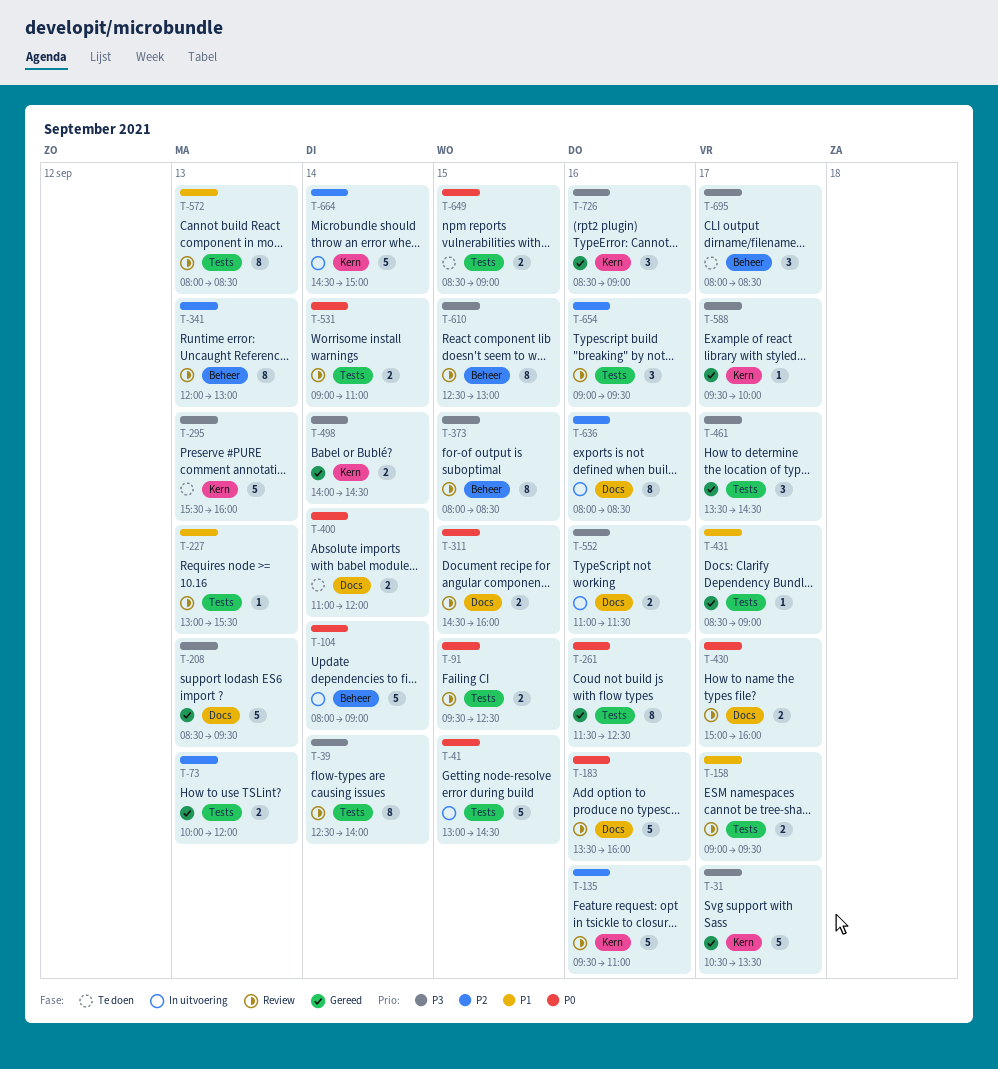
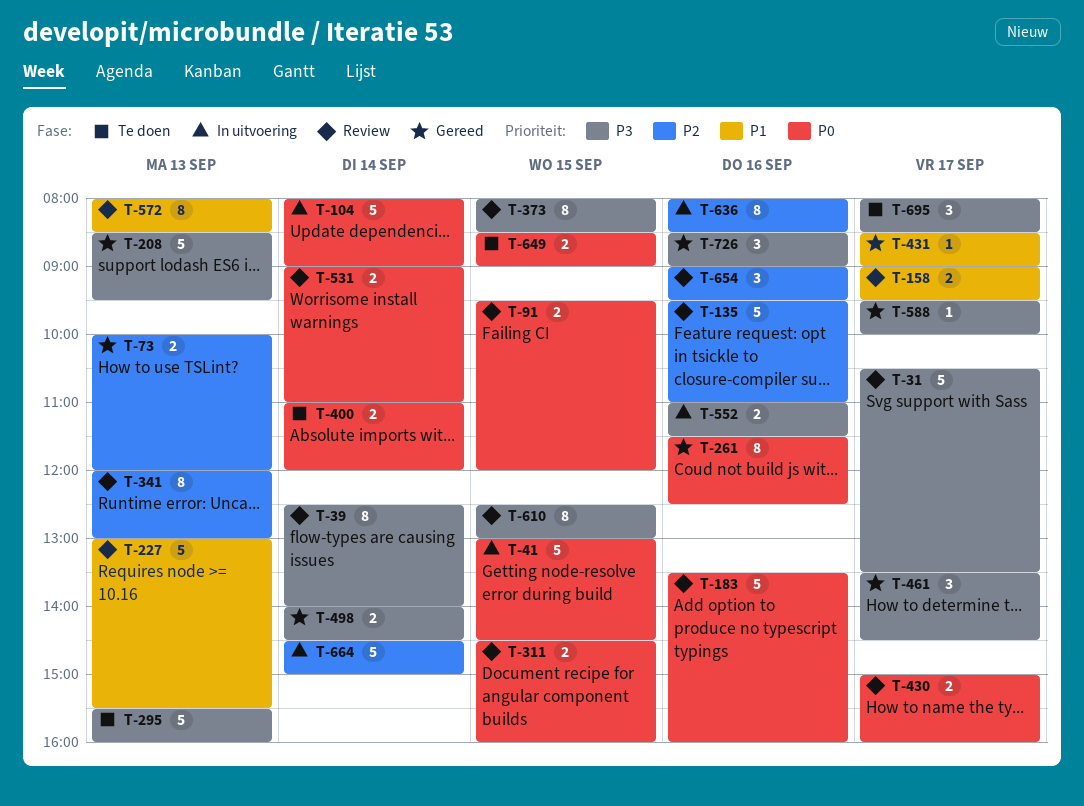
T-31, status: Gereed -> Review
T-91, ends: 12:30 -> 12:00
T-227, estimate: 1 -> 5

